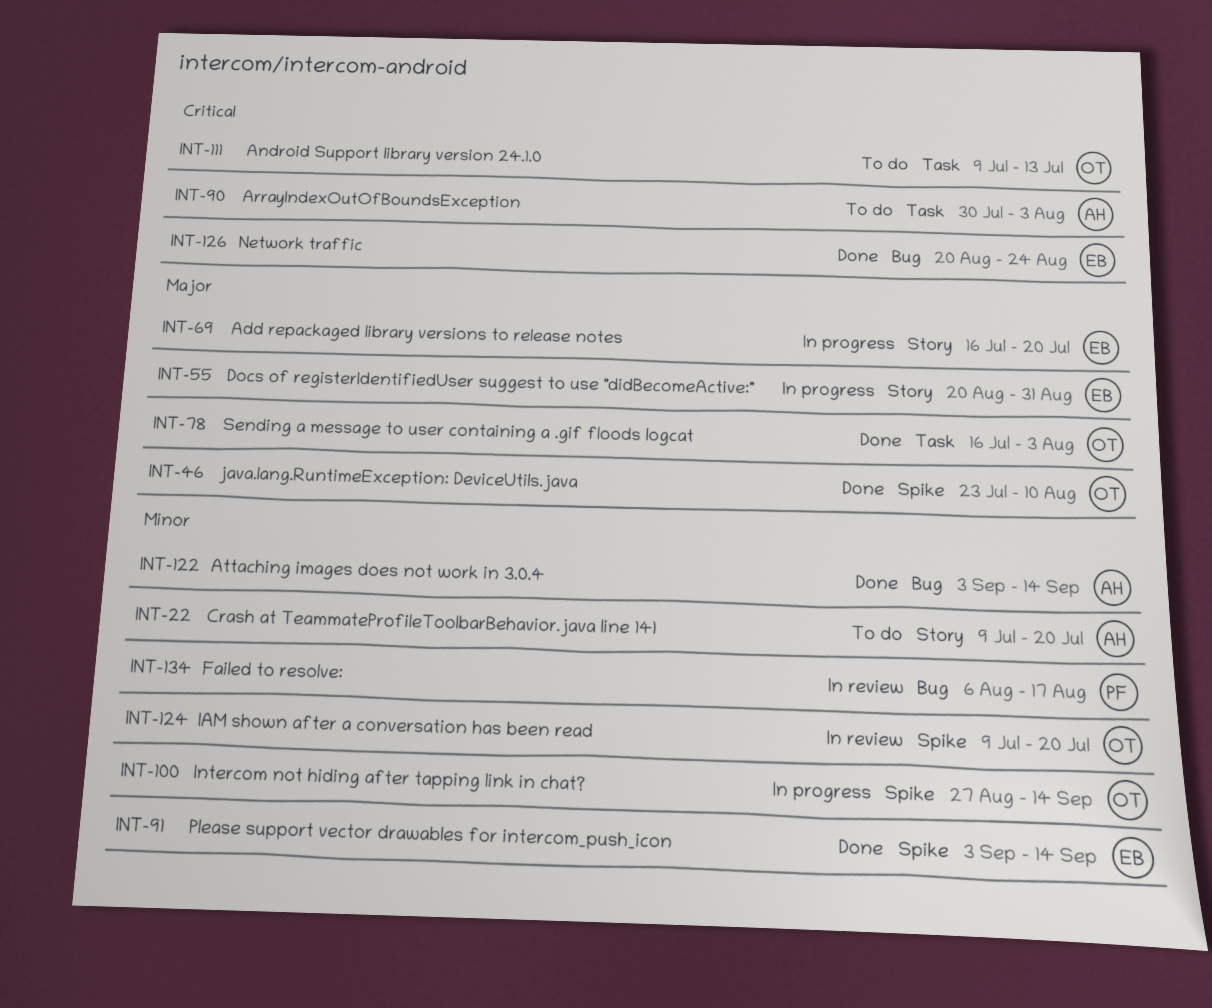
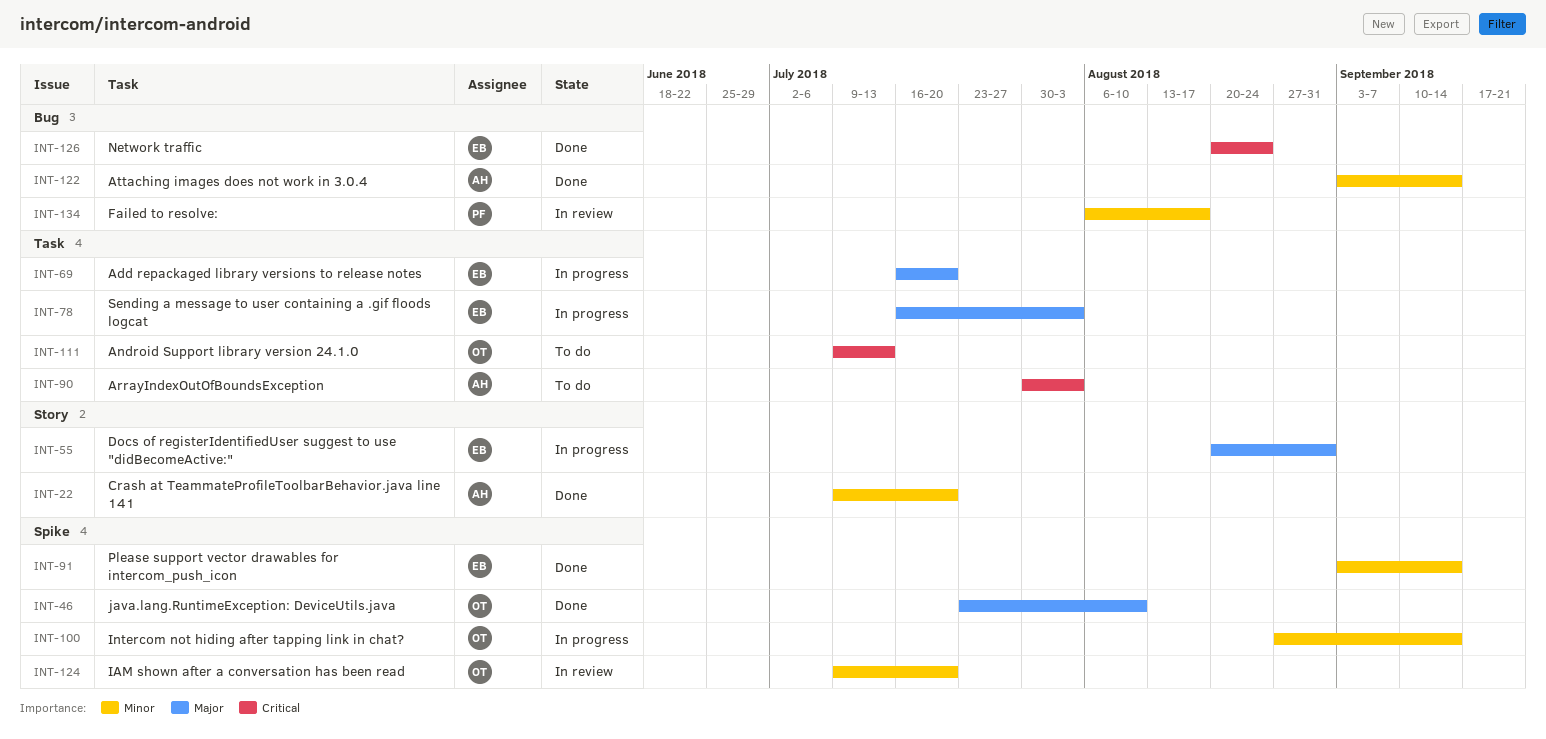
INT-22, status: To do -> Done
INT-69, label: Story -> Task
INT-78, status: Done -> In progress
INT-78, owner: OT -> EB

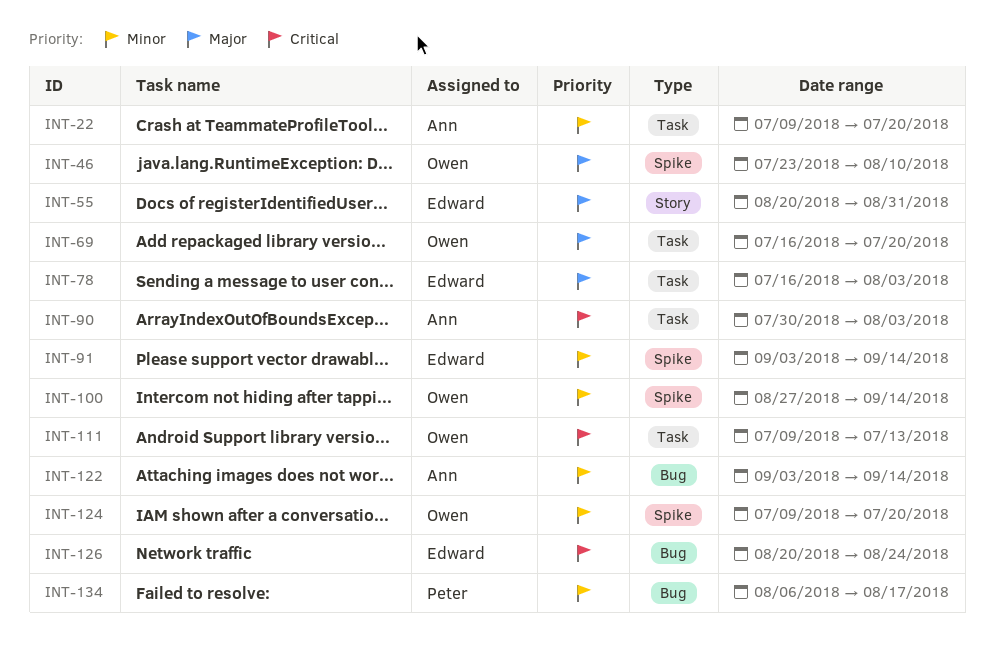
INT-22, label: Story -> Task
INT-69, owner: Edward -> Owen

